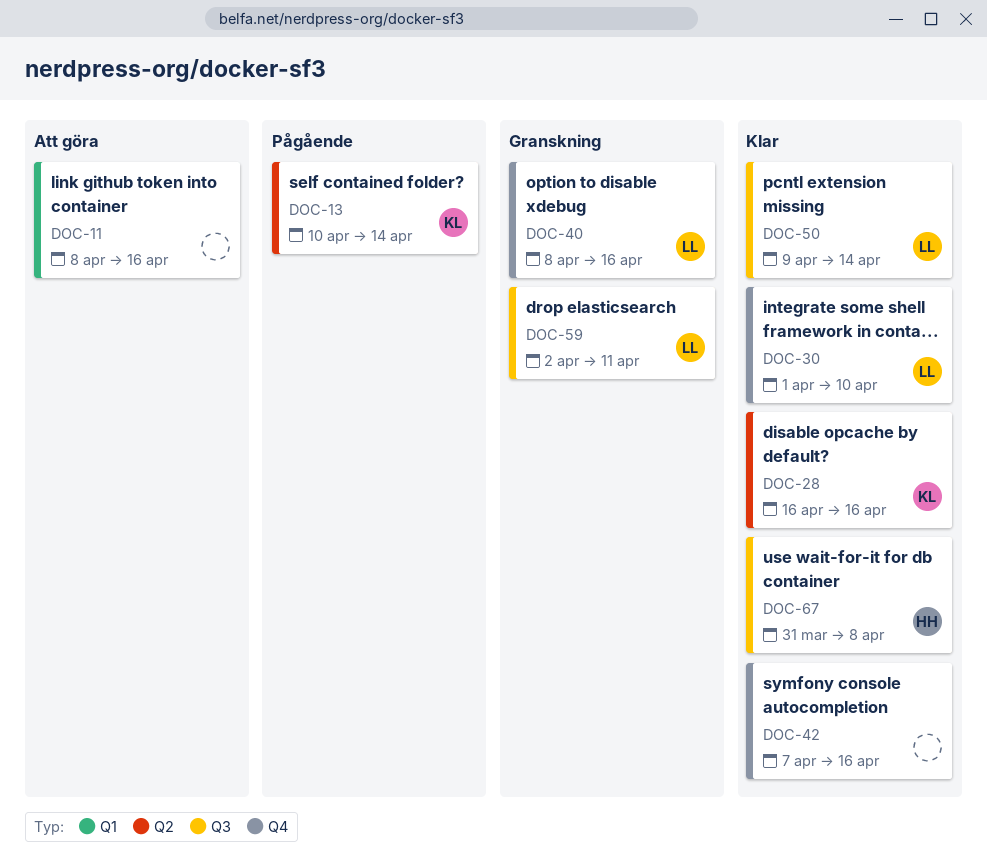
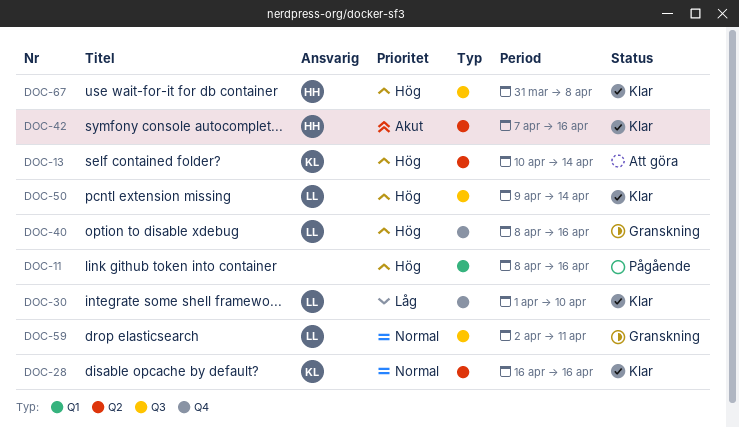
DOC-11, status: Att göra -> Pågående
DOC-13, status: Pågående -> Att göra
DOC-42, owner: none -> HH
DOC-42, label: Q4 -> Q2

